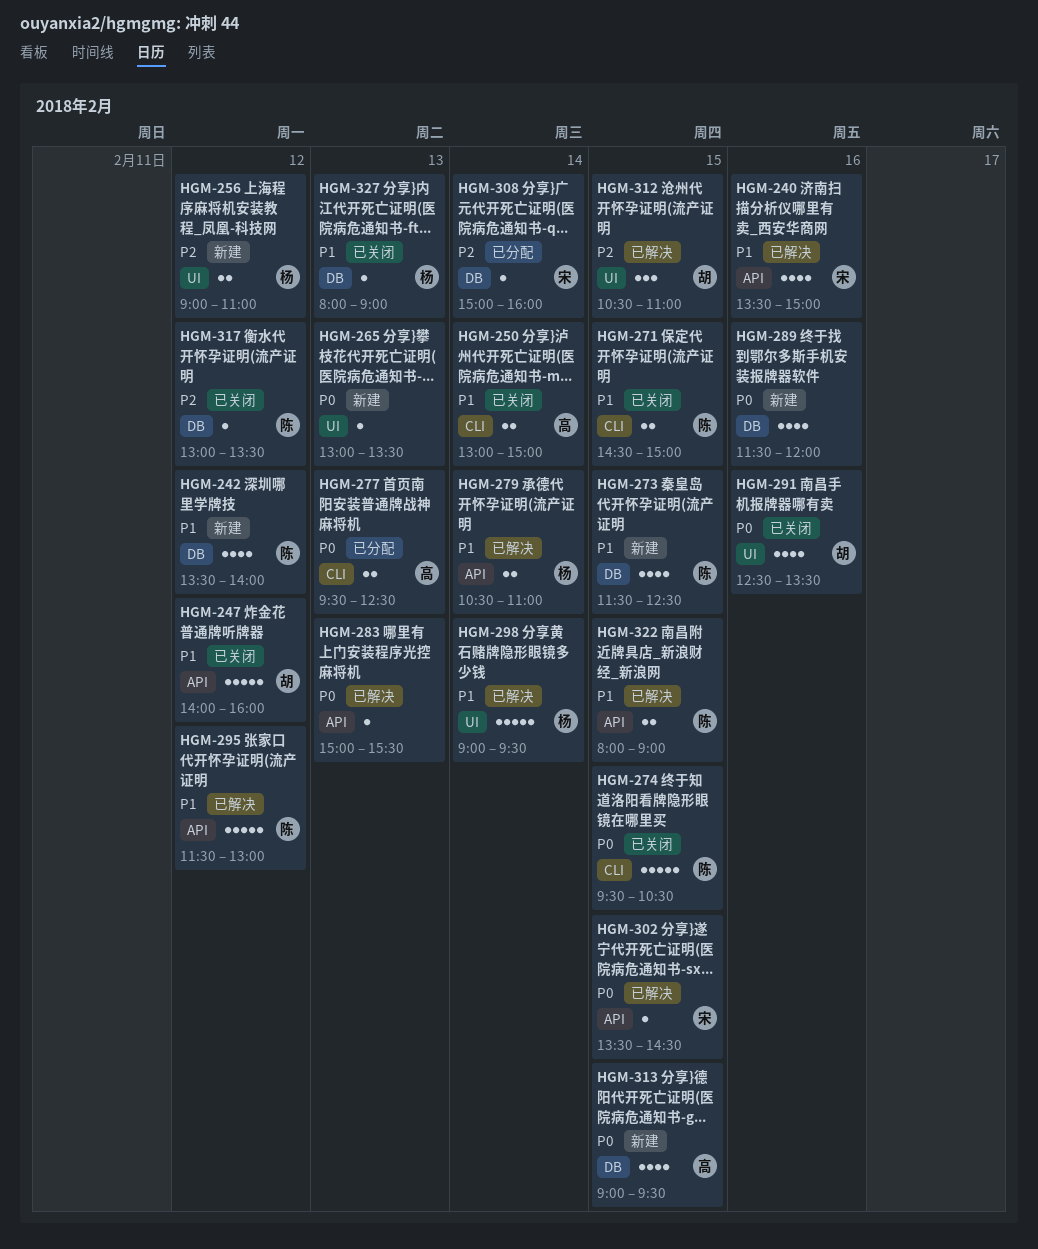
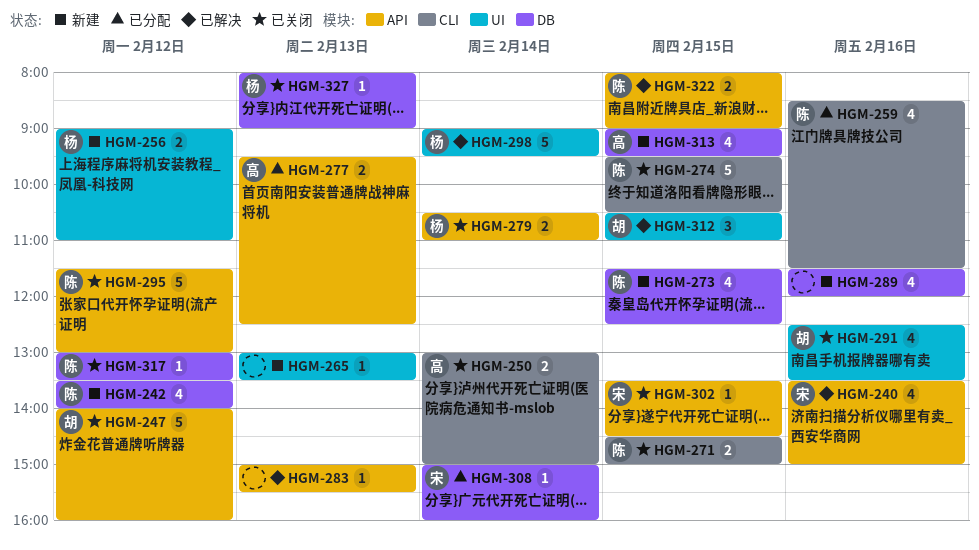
HGM-259: none -> present
HGM-277, label: CLI -> API
HGM-279, status: 已解决 -> 已关闭
HGM-295, status: 已解决 -> 已关闭
HGM-302, status: 已解决 -> 已关闭

